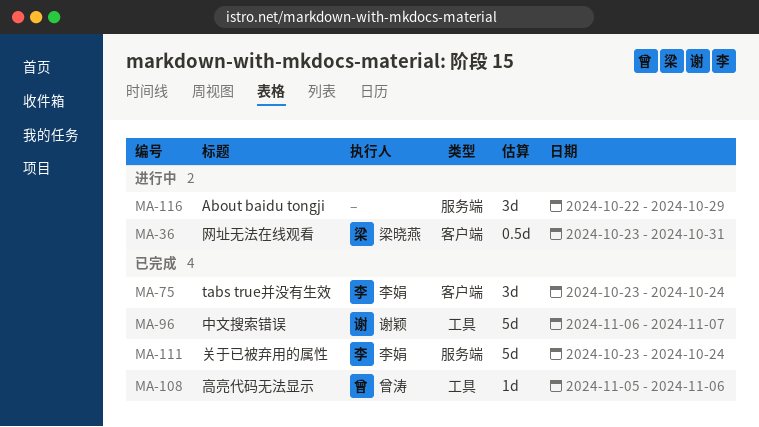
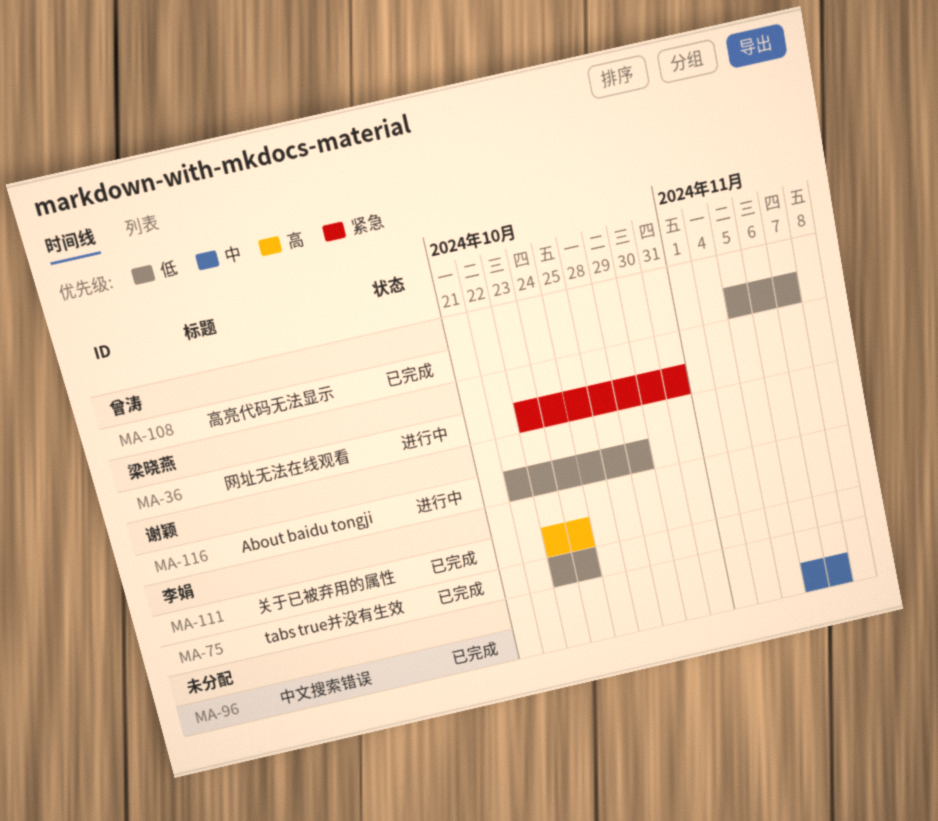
MA-96, owner: 谢颖 -> none
MA-108, due: Nov 6 -> Nov 7
MA-116, owner: none -> 谢颖

